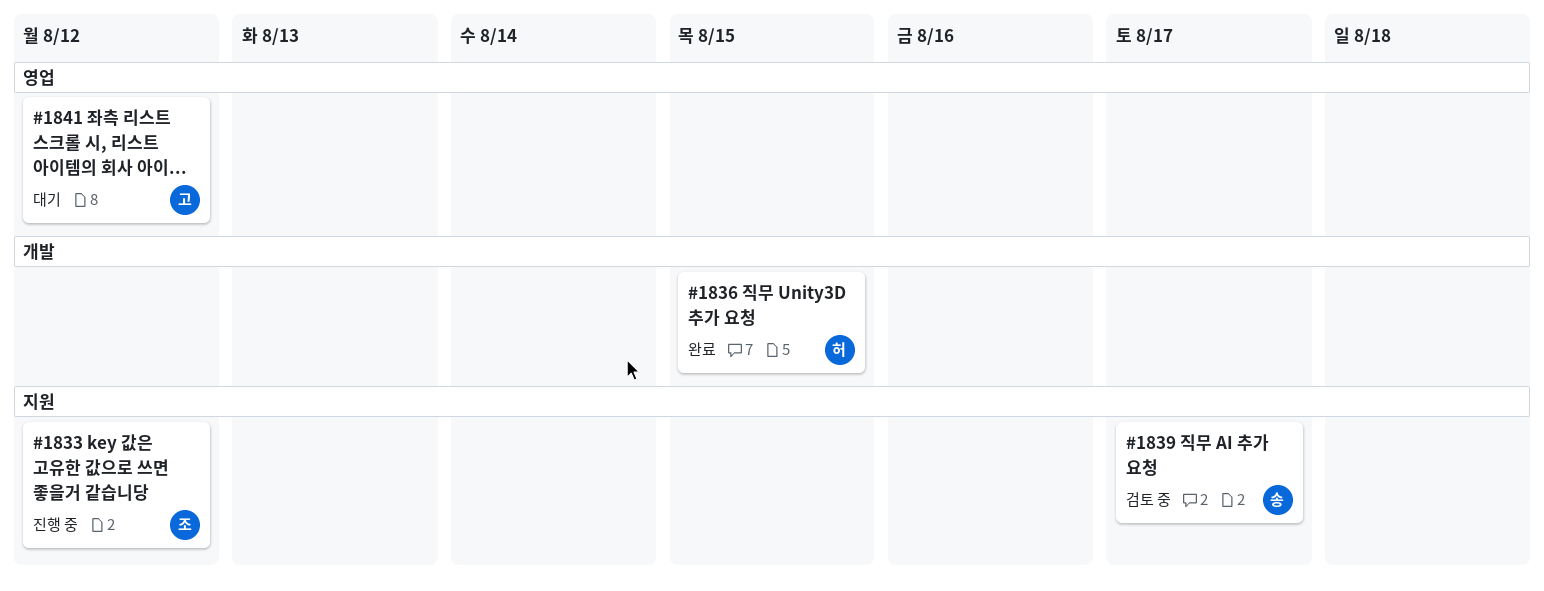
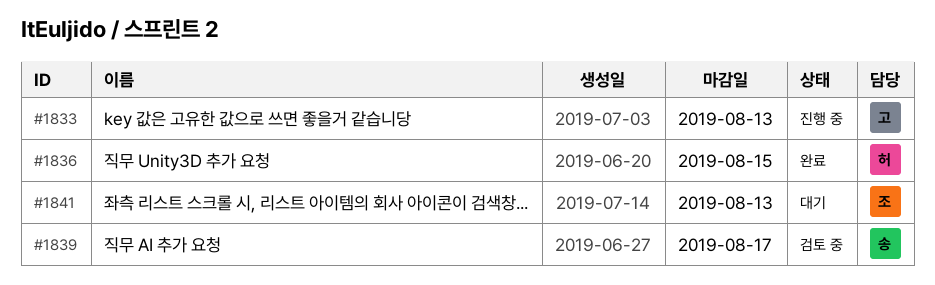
#1833, owner: 조 -> 고
#1833, due: Aug 12 -> Aug 13
#1841, owner: 고 -> 조
#1841, due: Aug 12 -> Aug 13

